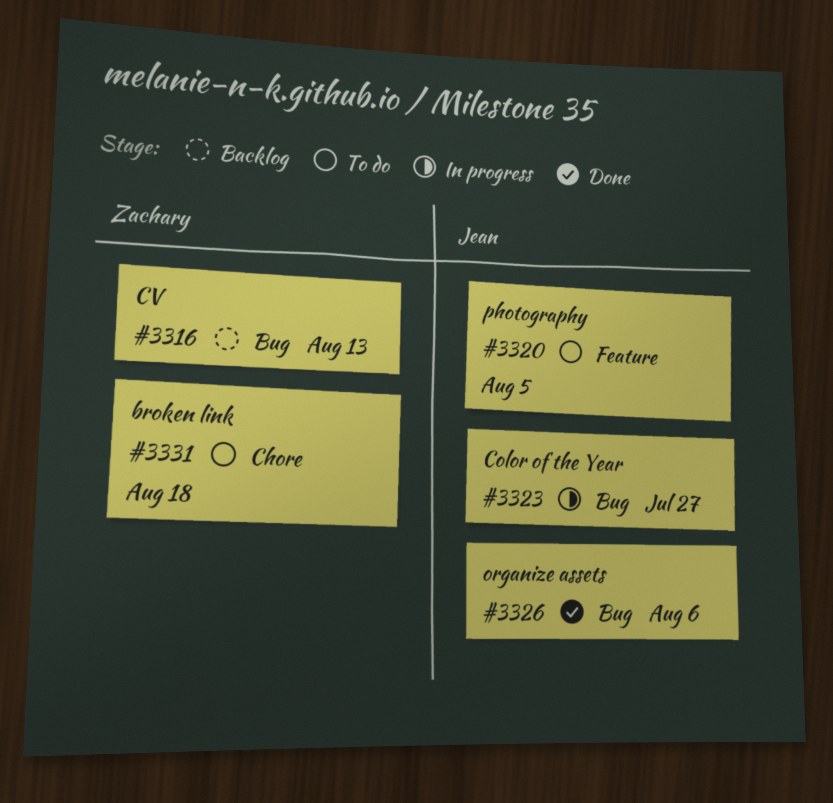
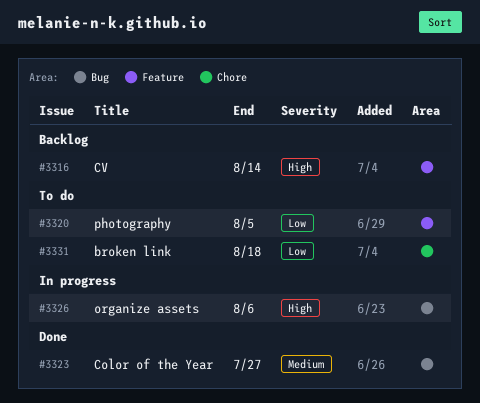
#3316, label: Bug -> Feature
#3316, due: Aug 13 -> Aug 14
#3323, status: In progress -> Done
#3326, status: Done -> In progress

